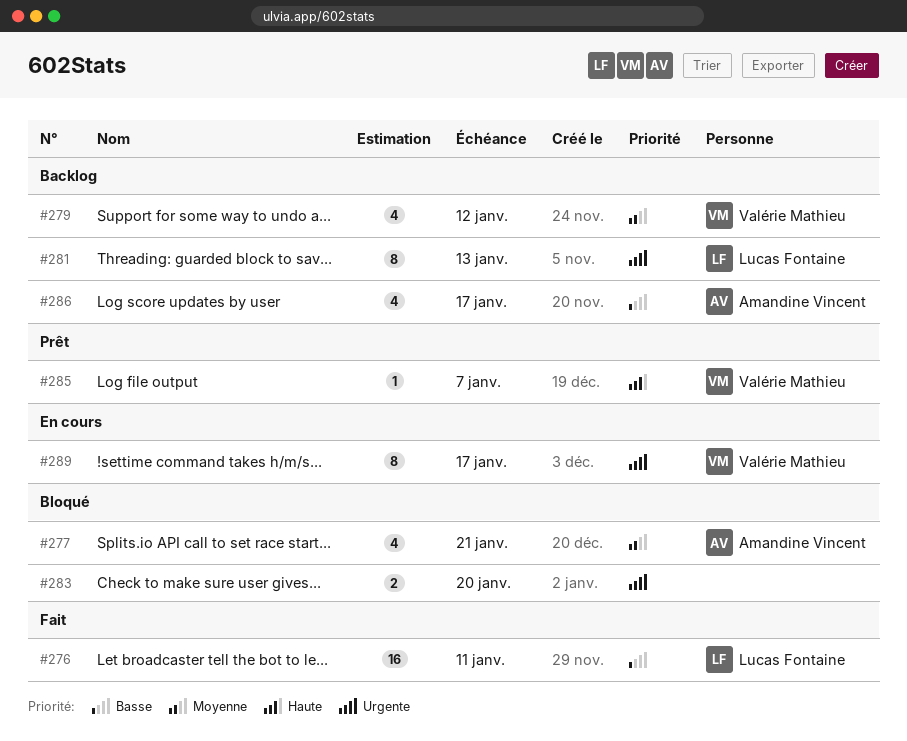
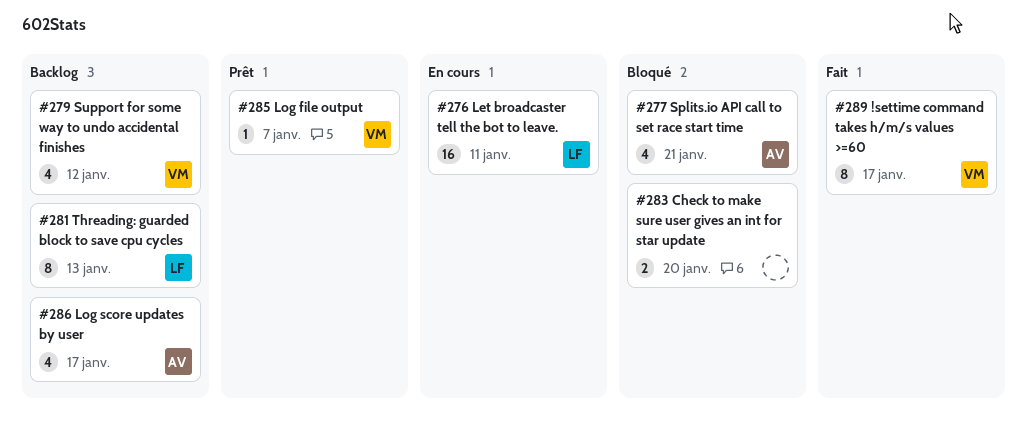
#276, status: Fait -> En cours
#289, status: En cours -> Fait

